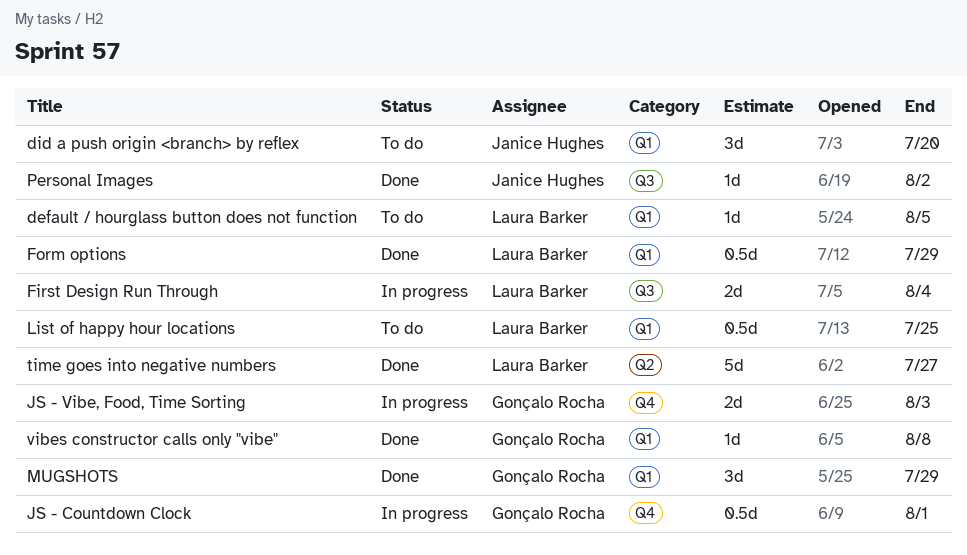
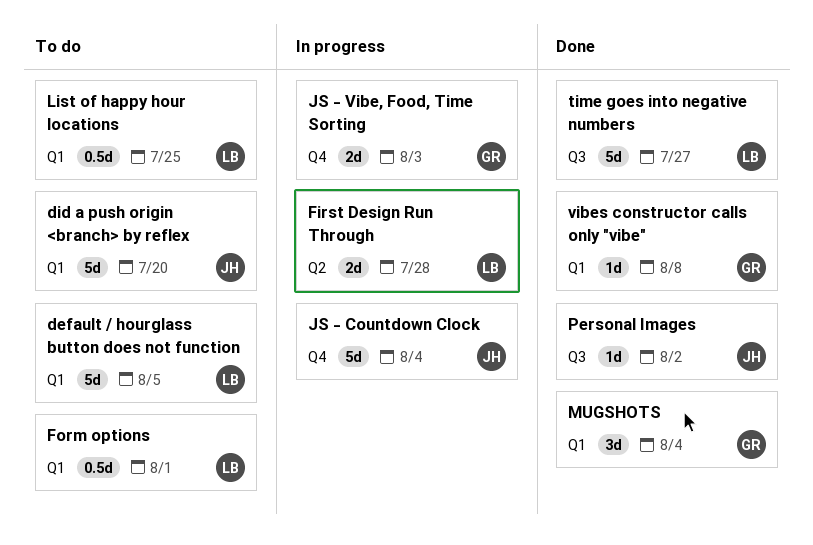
default / hourglass button does not function, estimate: 1d -> 5d
did a push origin <branch> by reflex, estimate: 3d -> 5d
First Design Run Through, label: Q3 -> Q2
First Design Run Through, due: Aug 4 -> Jul 28
Form options, status: Done -> To do
Form options, due: Jul 29 -> Aug 1
JS - Countdown Clock, owner: Gonçalo Rocha -> Janice Hughes
JS - Countdown Clock, estimate: 0.5d -> 5d
JS - Countdown Clock, due: Aug 1 -> Aug 4
MUGSHOTS, due: Jul 29 -> Aug 4
time goes into negative numbers, label: Q2 -> Q3

